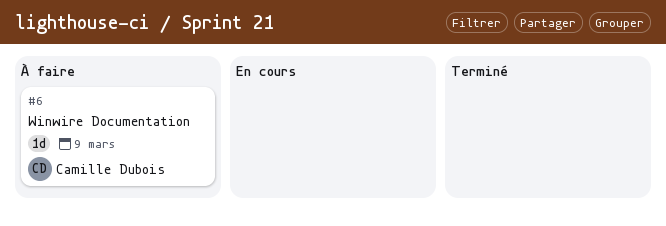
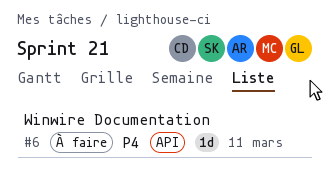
#6, due: Mar 9 -> Mar 11

